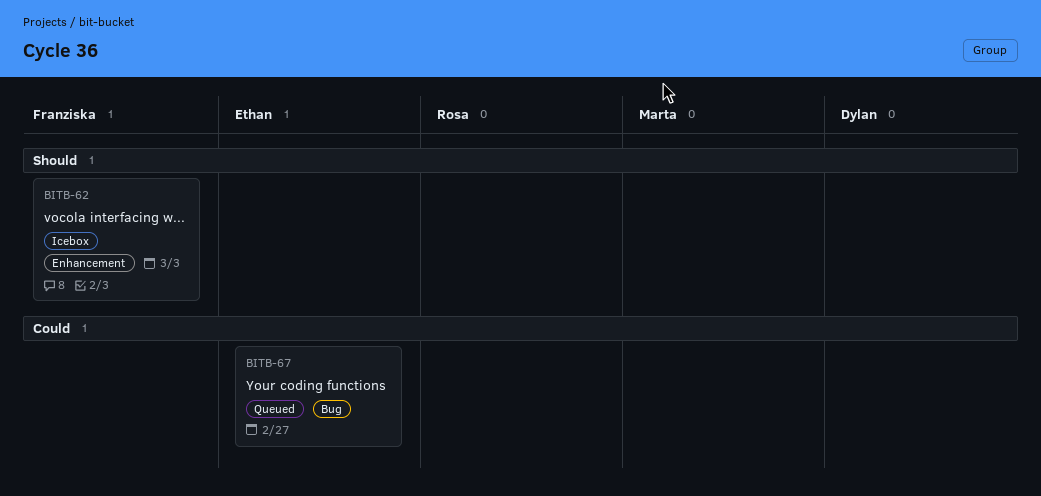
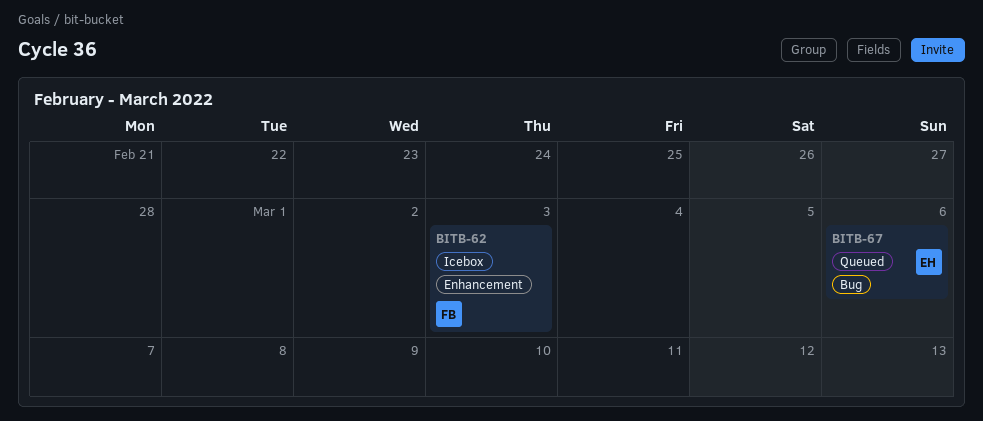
BITB-67, due: Feb 27 -> Mar 6

